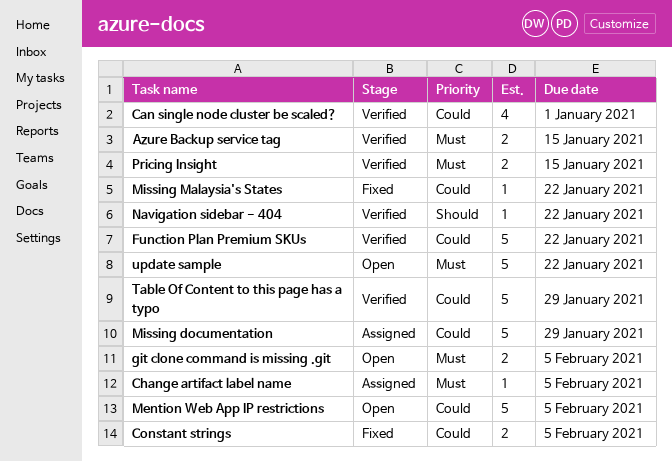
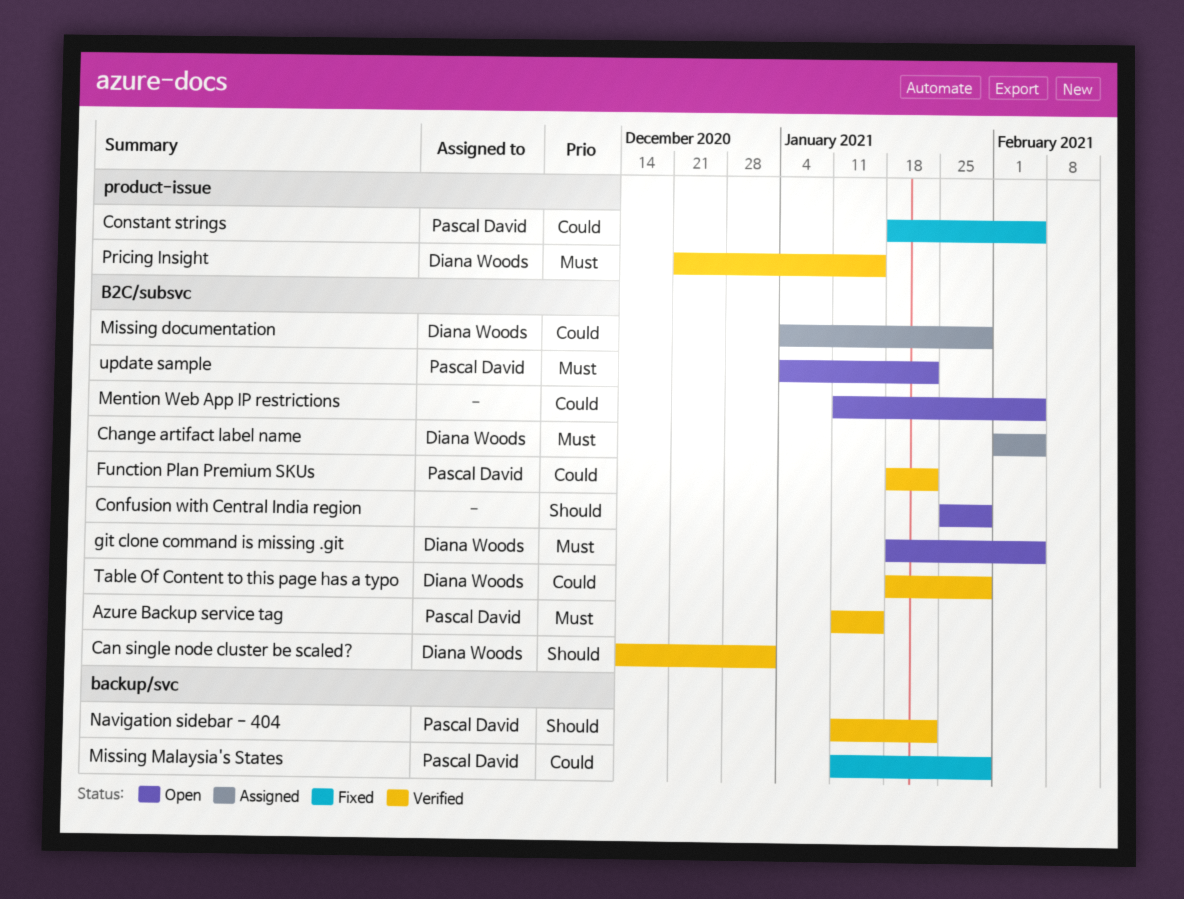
Can single node cluster be scaled?, priority: Could -> Should
Confusion with Central India region: none -> present
Missing Malaysia's States, due: Jan 22 -> Jan 29

